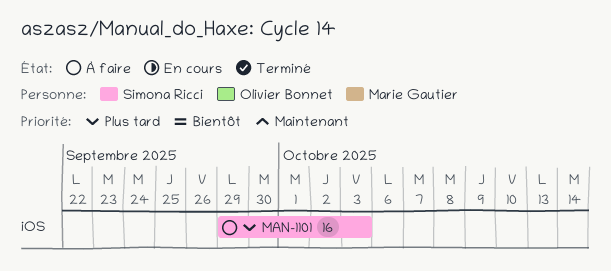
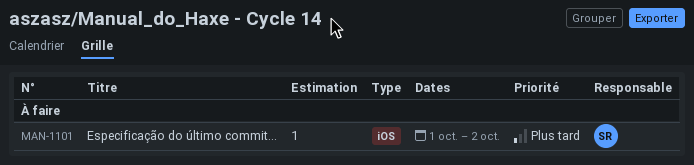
MAN-1101, estimate: 16 -> 1
MAN-1101, start: Sep 29 -> Oct 1
MAN-1101, due: Oct 3 -> Oct 2

